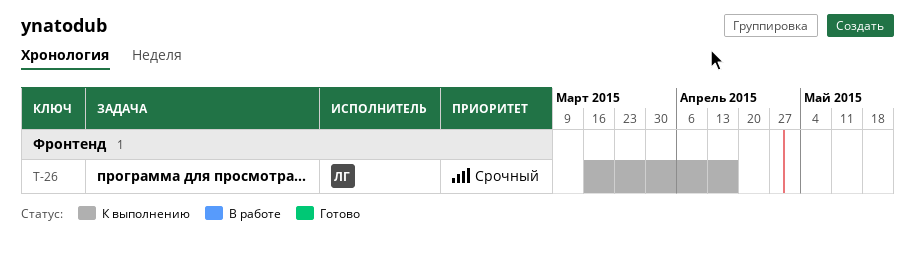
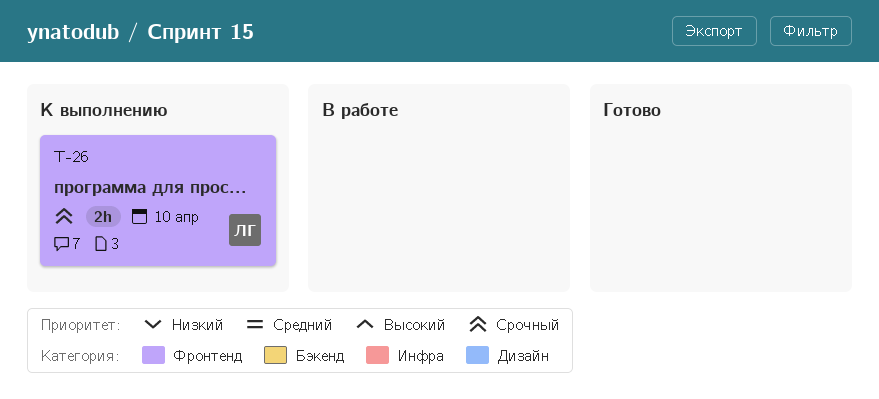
T-26, due: Apr 17 -> Apr 10

